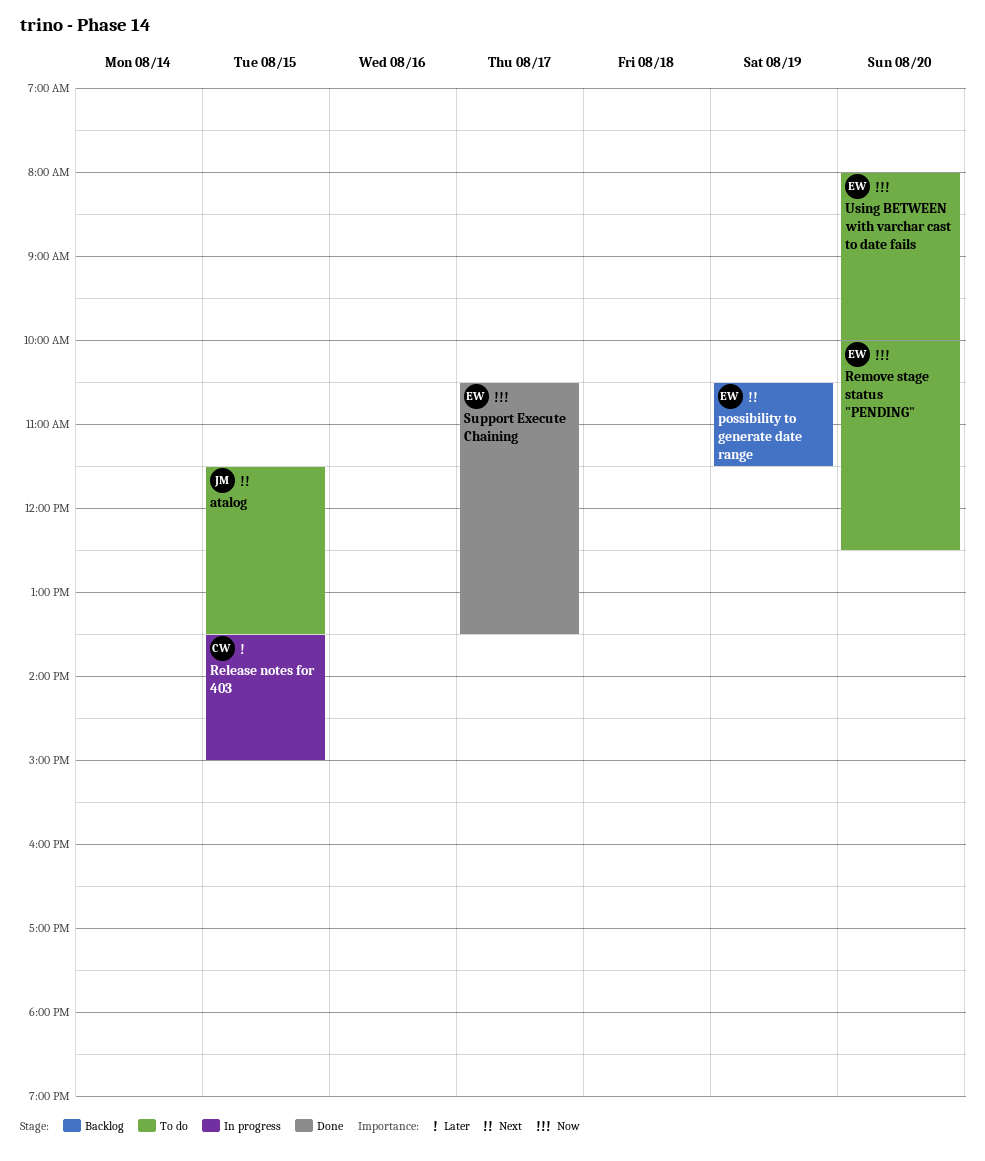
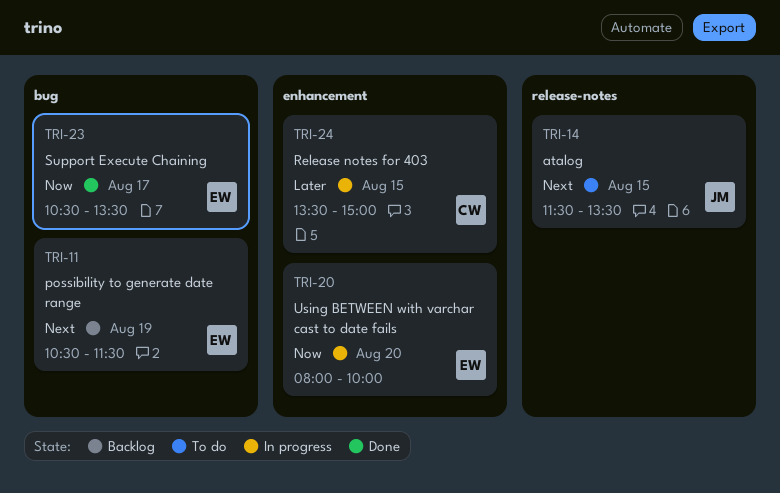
Remove stage status "PENDING": present -> none
Using BETWEEN with varchar cast to date fails, status: To do -> In progress

